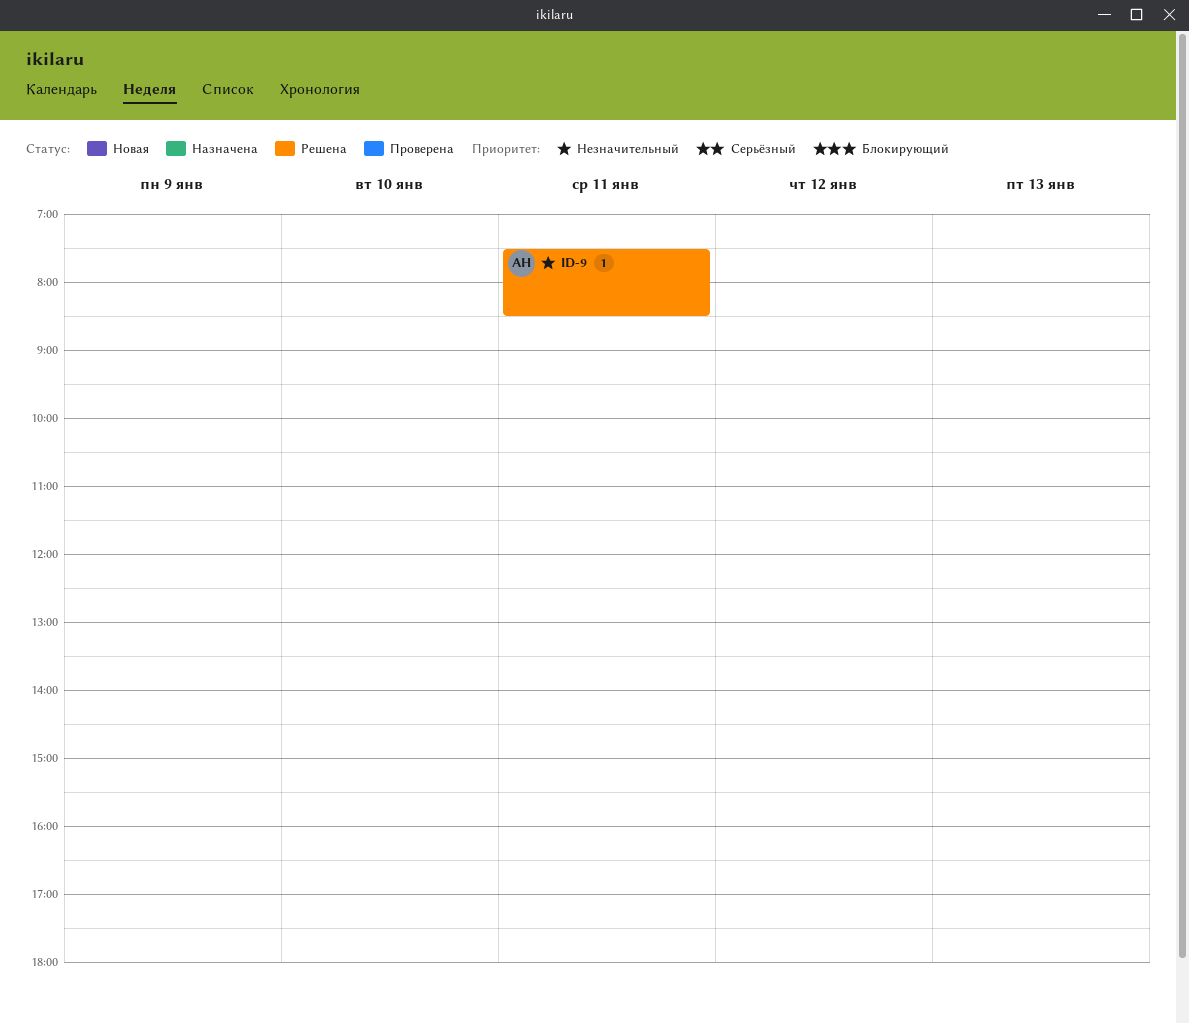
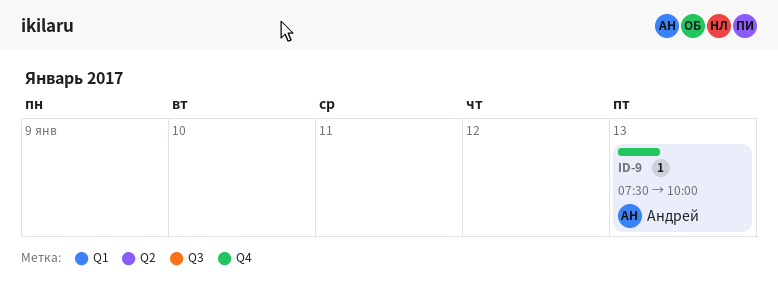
ID-9, day: Jan 11 -> Jan 13
ID-9, ends: 08:30 -> 10:00

